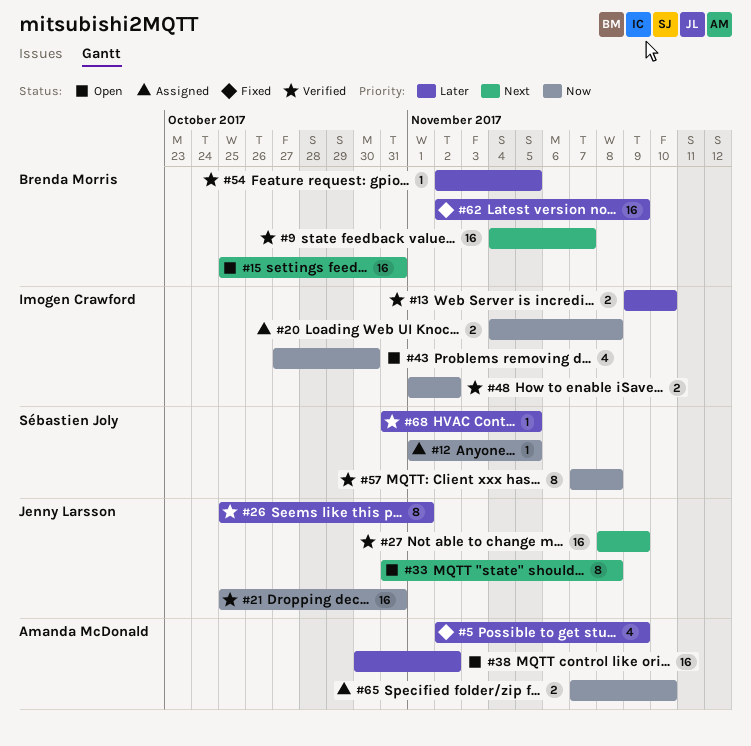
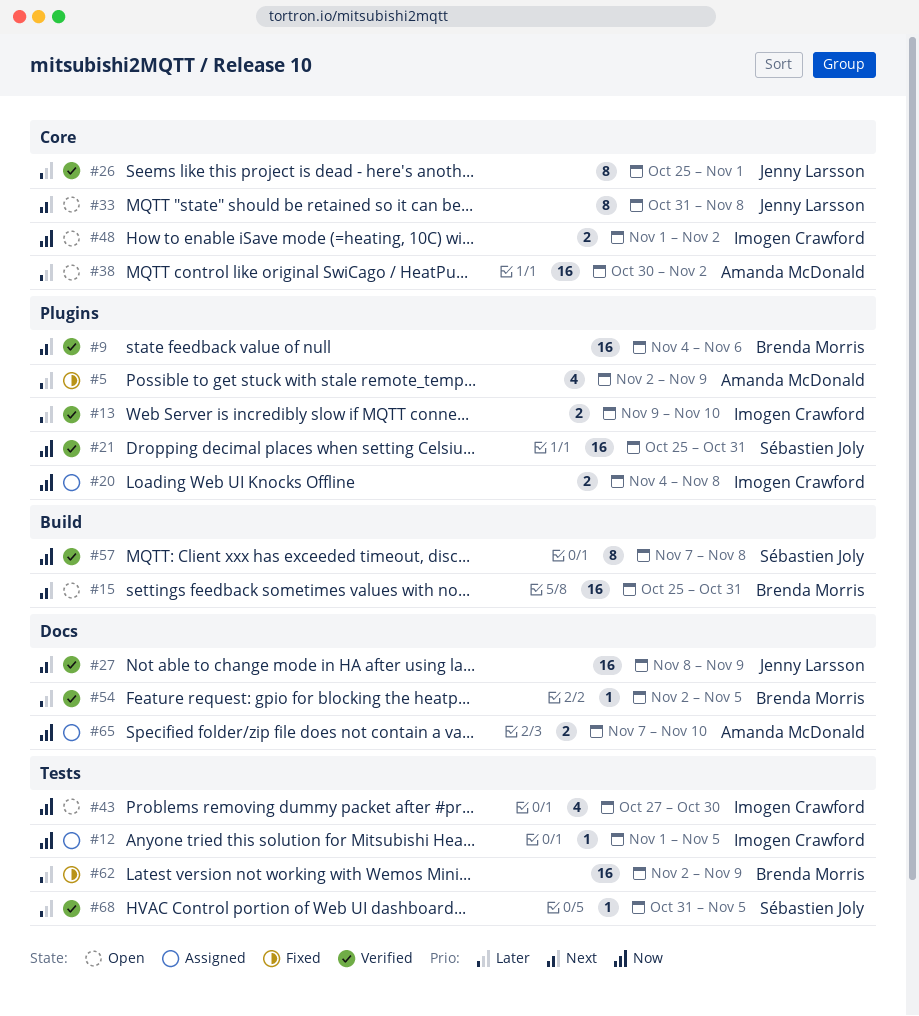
#9, due: Nov 7 -> Nov 6
#12, owner: Sébastien Joly -> Imogen Crawford
#21, owner: Jenny Larsson -> Sébastien Joly
#48, status: Verified -> Open

